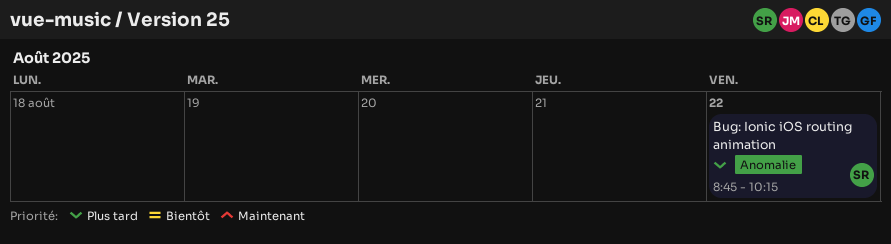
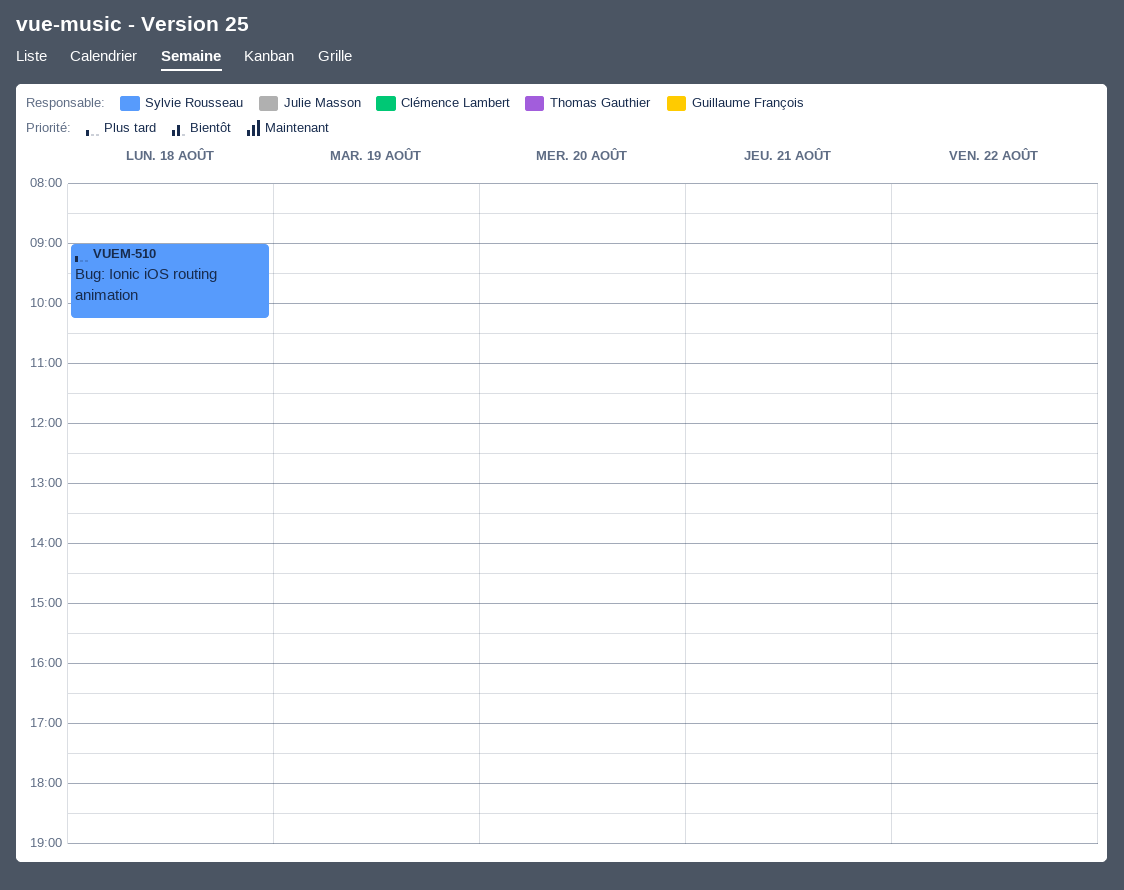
Bug: Ionic iOS routing animation, day: Aug 22 -> Aug 18
Bug: Ionic iOS routing animation, begins: 08:45 -> 09:00

